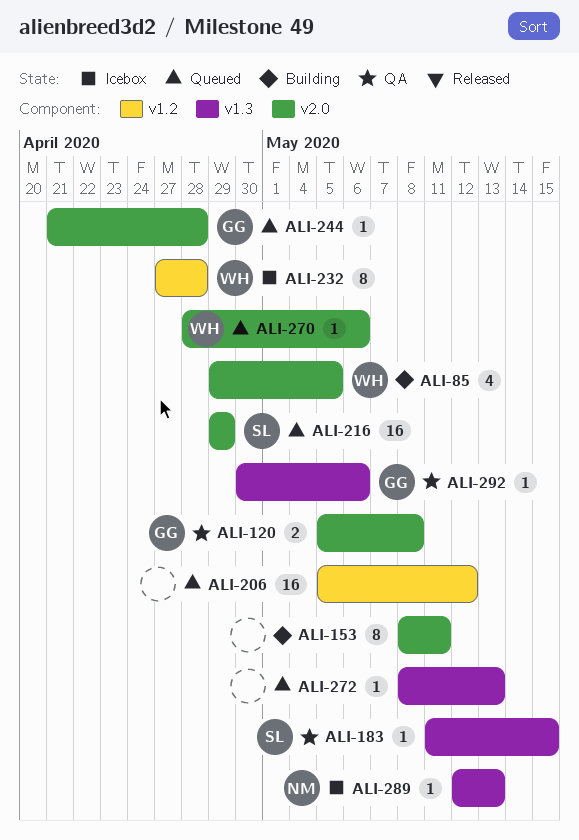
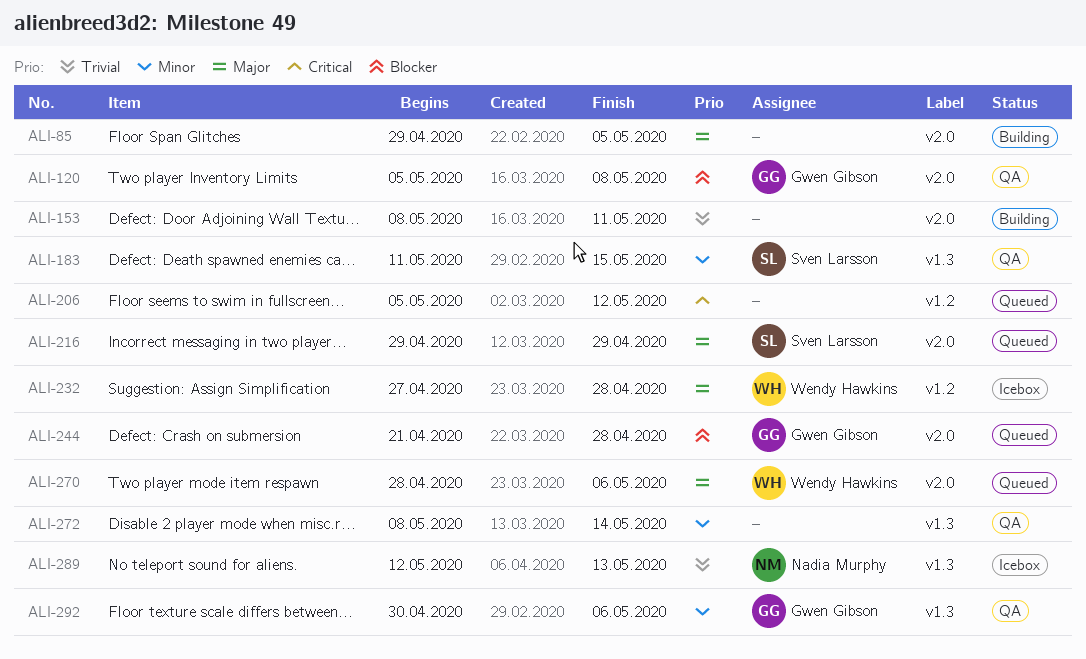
ALI-85, owner: Wendy Hawkins -> none
ALI-272, status: Queued -> QA
ALI-272, due: May 13 -> May 14

